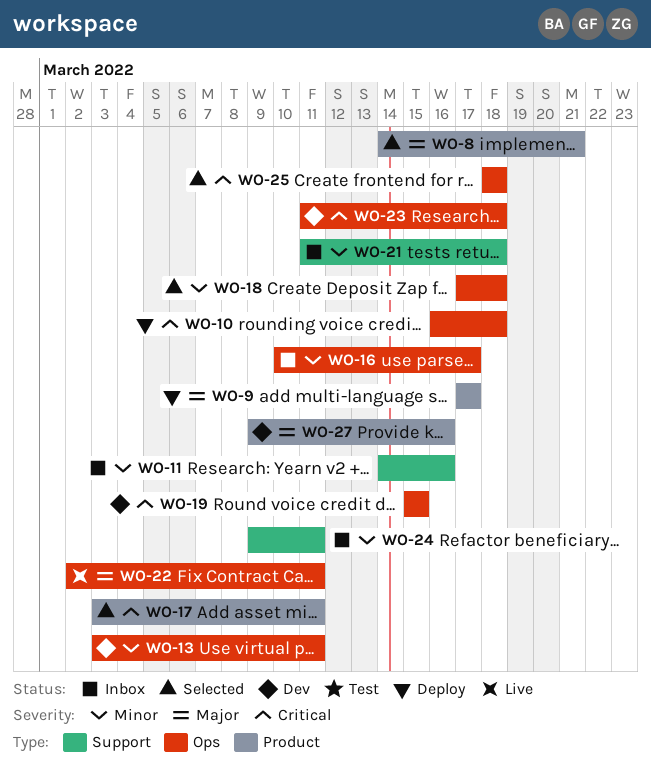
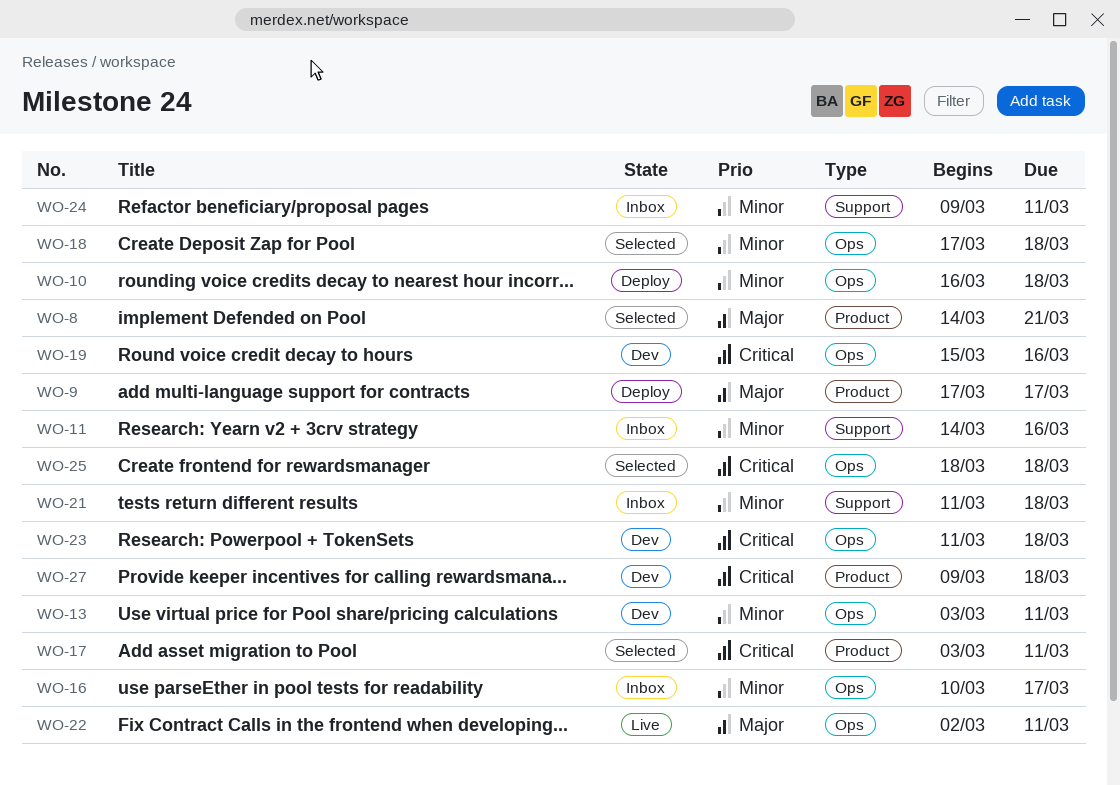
WO-10, priority: Critical -> Minor
WO-19, due: Mar 15 -> Mar 16
WO-27, priority: Major -> Critical
WO-27, due: Mar 16 -> Mar 18

